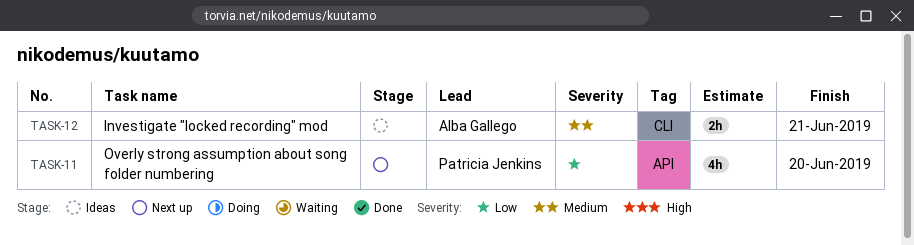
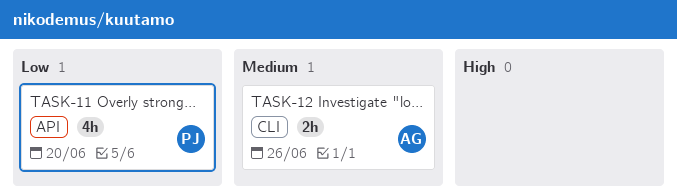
TASK-12, due: Jun 21 -> Jun 26

